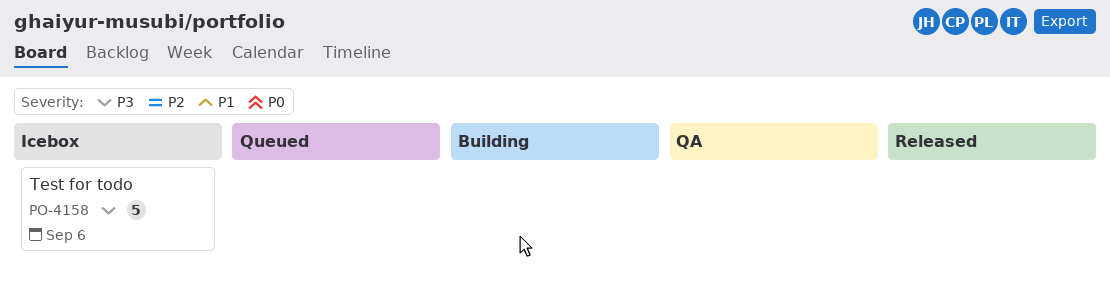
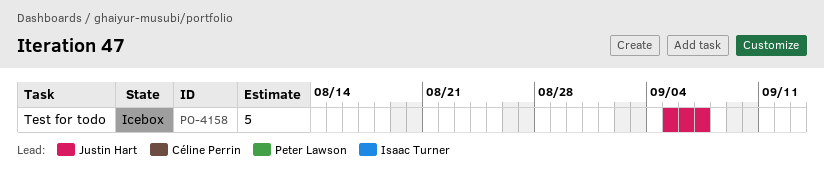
PO-4158, due: Sep 6 -> Sep 7

